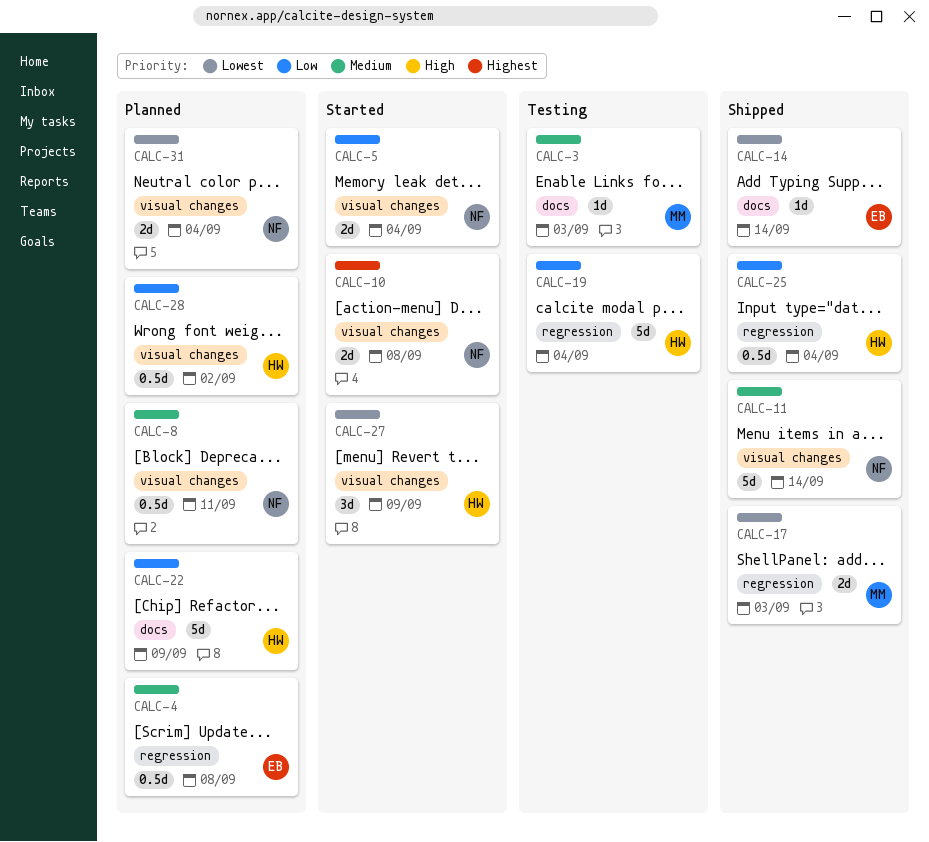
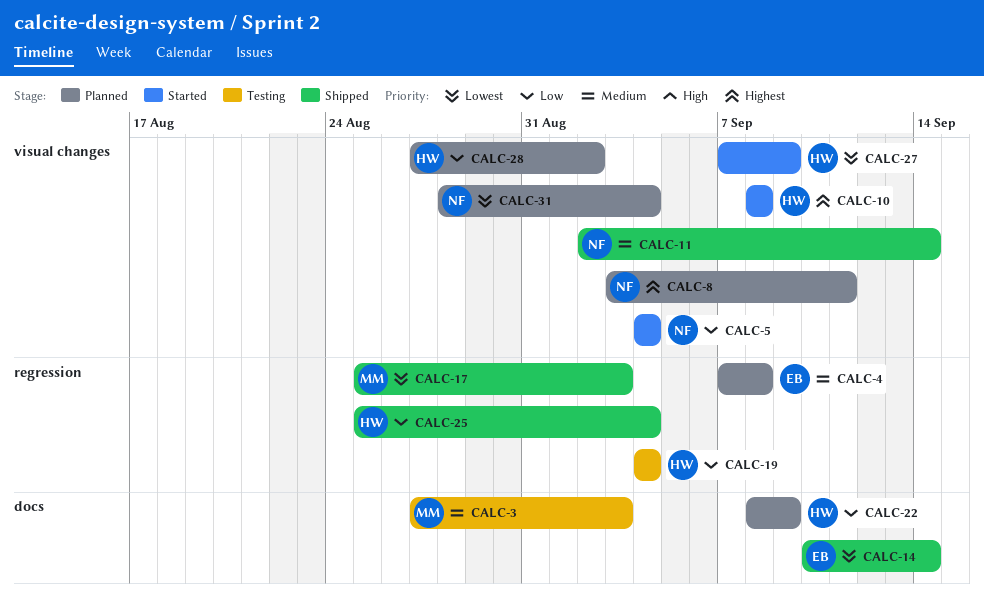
CALC-8, priority: Medium -> Highest
CALC-10, owner: NF -> HW

